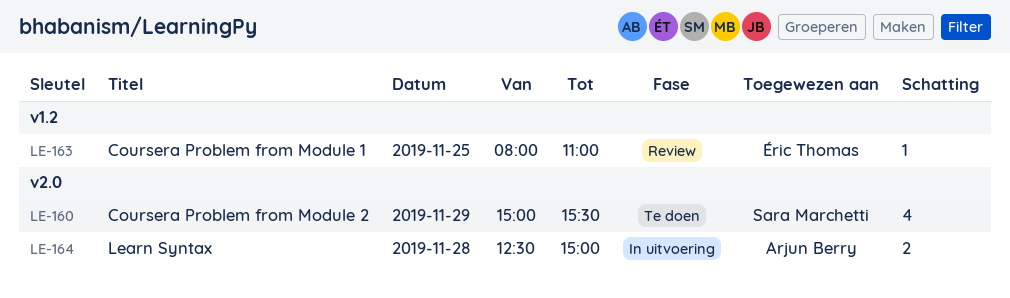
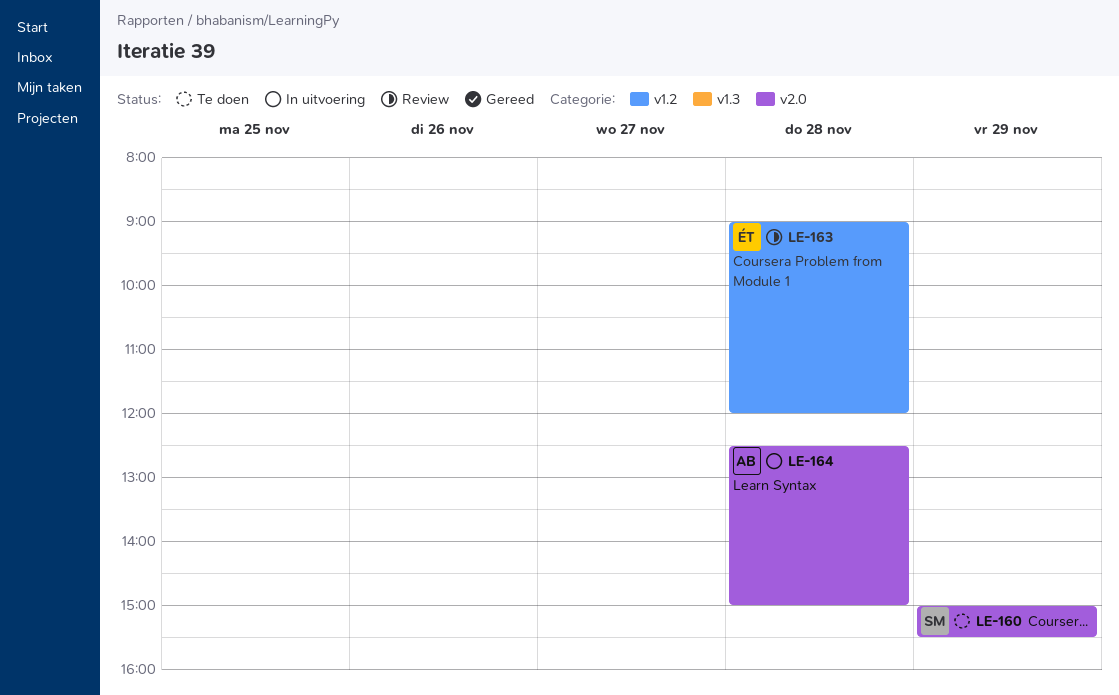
LE-163, day: Nov 25 -> Nov 28
LE-163, begins: 08:00 -> 09:00
LE-163, ends: 11:00 -> 12:00

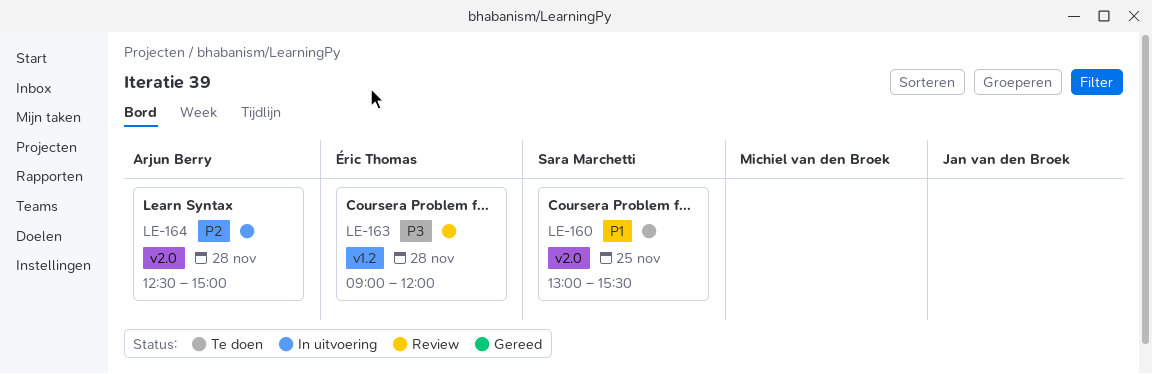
LE-160, day: Nov 29 -> Nov 25
LE-160, begins: 15:00 -> 13:00

